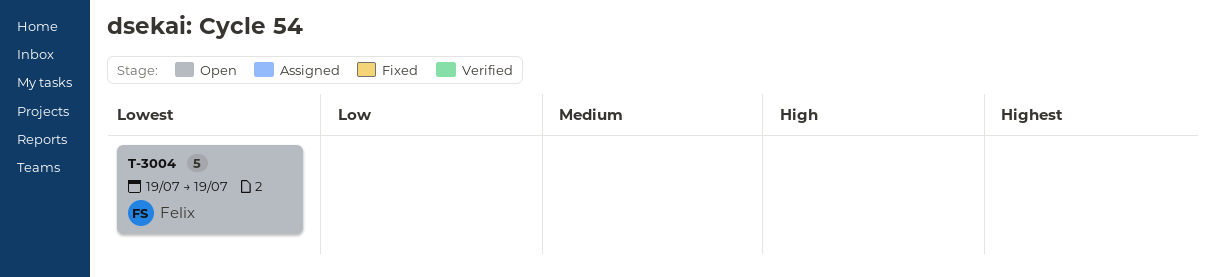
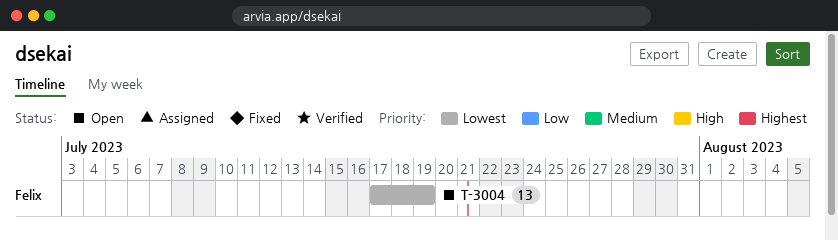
T-3004, estimate: 5 -> 13
T-3004, start: Jul 19 -> Jul 17

